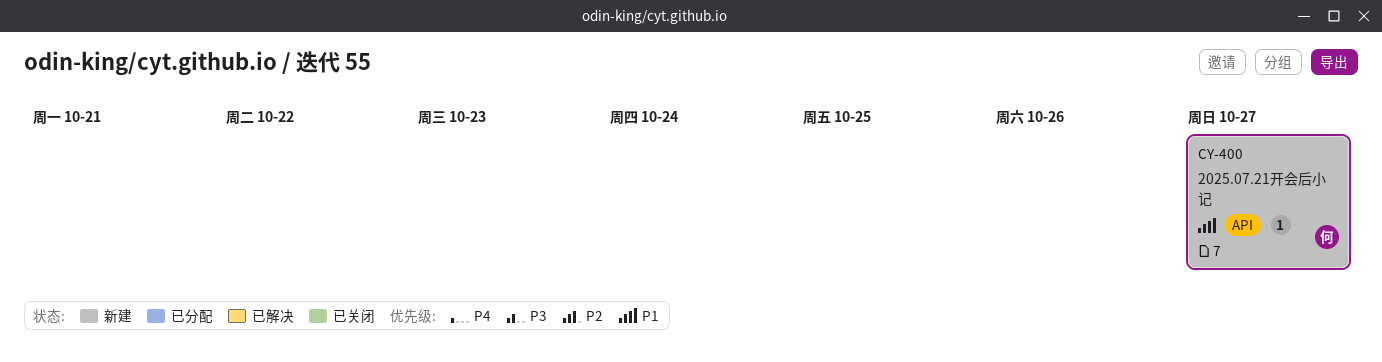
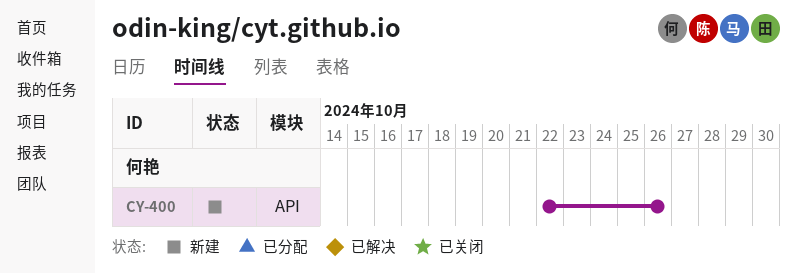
CY-400, due: Oct 27 -> Oct 26

